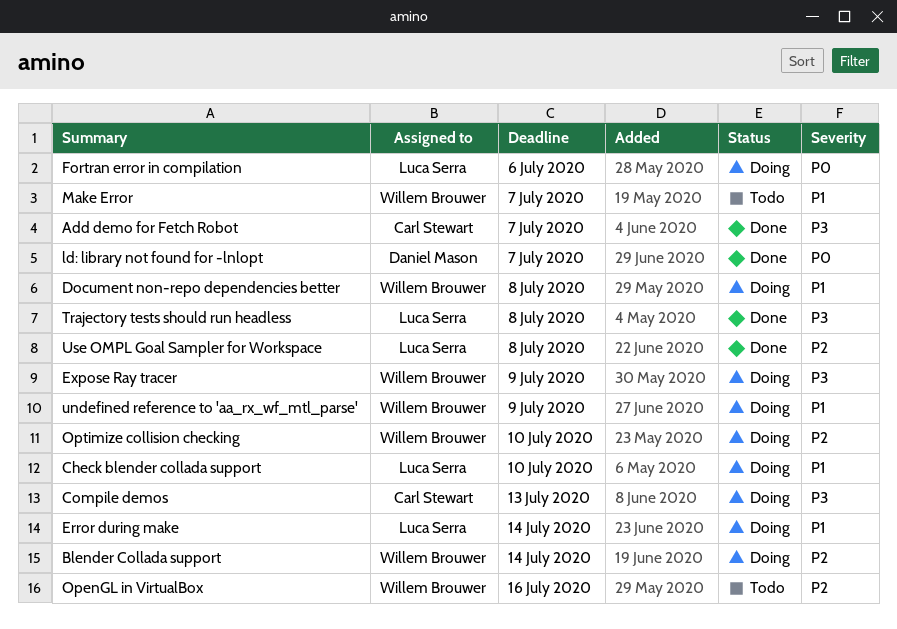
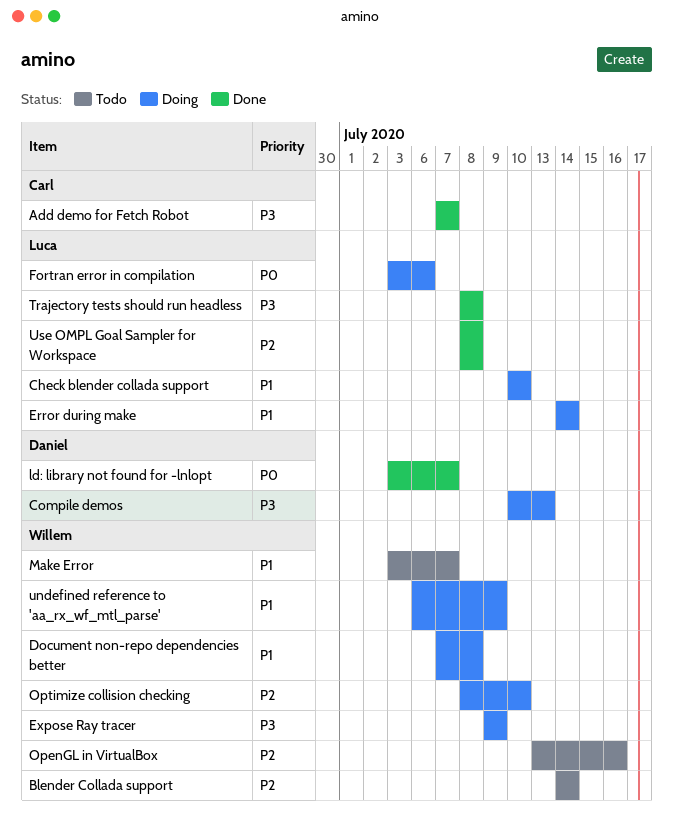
Blender Collada support, status: Doing -> Todo
Compile demos, owner: Carl Stewart -> Daniel Mason

